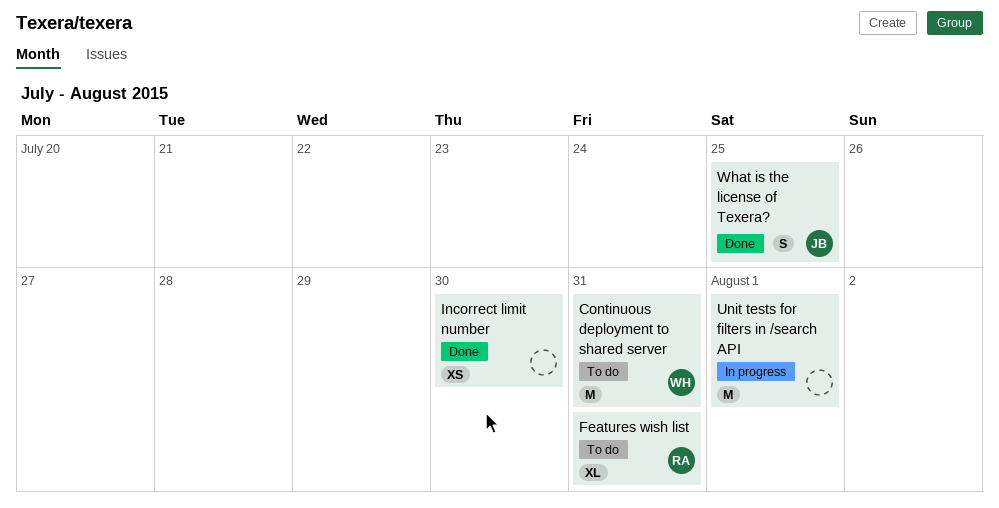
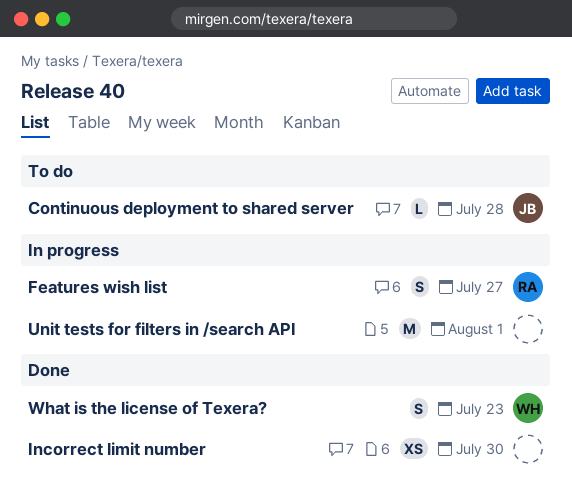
Continuous deployment to shared server, owner: WH -> JB
Continuous deployment to shared server, estimate: M -> L
Continuous deployment to shared server, due: Jul 31 -> Jul 28
Features wish list, status: To do -> In progress
Features wish list, estimate: XL -> S
Features wish list, due: Jul 31 -> Jul 27
What is the license of Texera?, owner: JB -> WH
What is the license of Texera?, due: Jul 25 -> Jul 23

